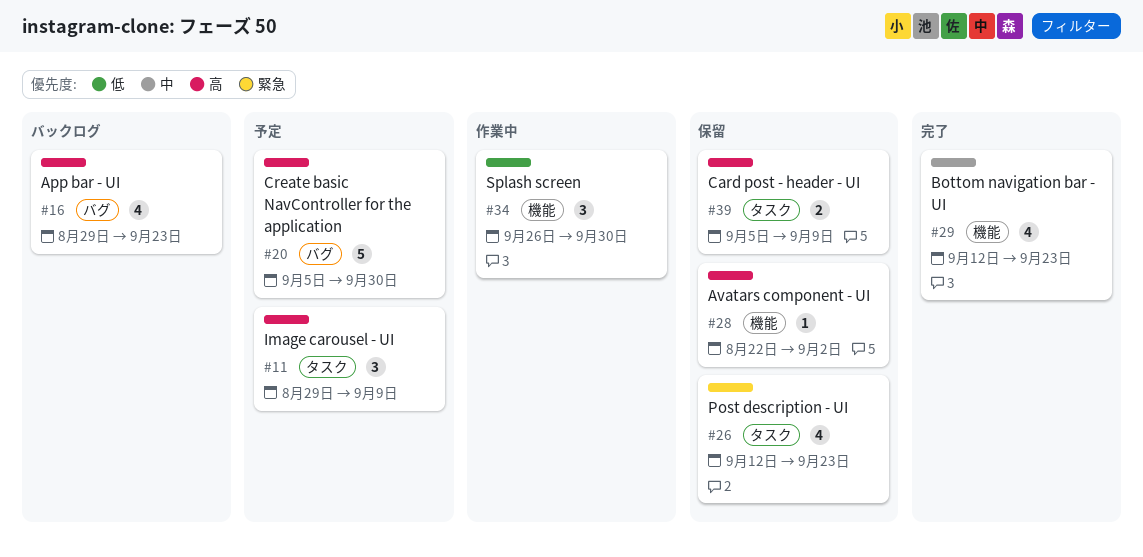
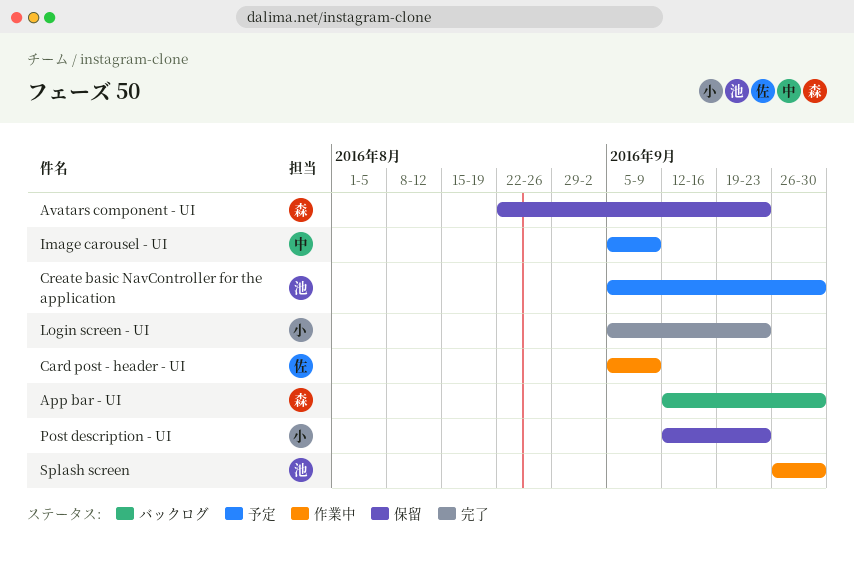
App bar - UI, start: Aug 29 -> Sep 12
App bar - UI, due: Sep 23 -> Sep 30
Avatars component - UI, due: Sep 2 -> Sep 23
Bottom navigation bar - UI: present -> none
Card post - header - UI, status: 保留 -> 作業中
Image carousel - UI, start: Aug 29 -> Sep 5
Login screen - UI: none -> present

